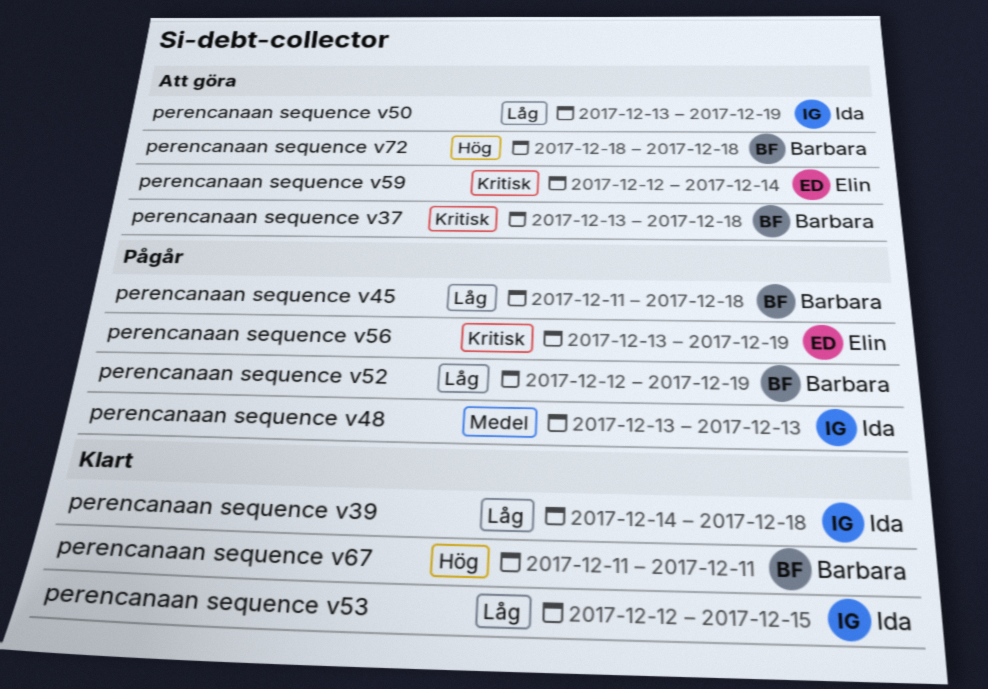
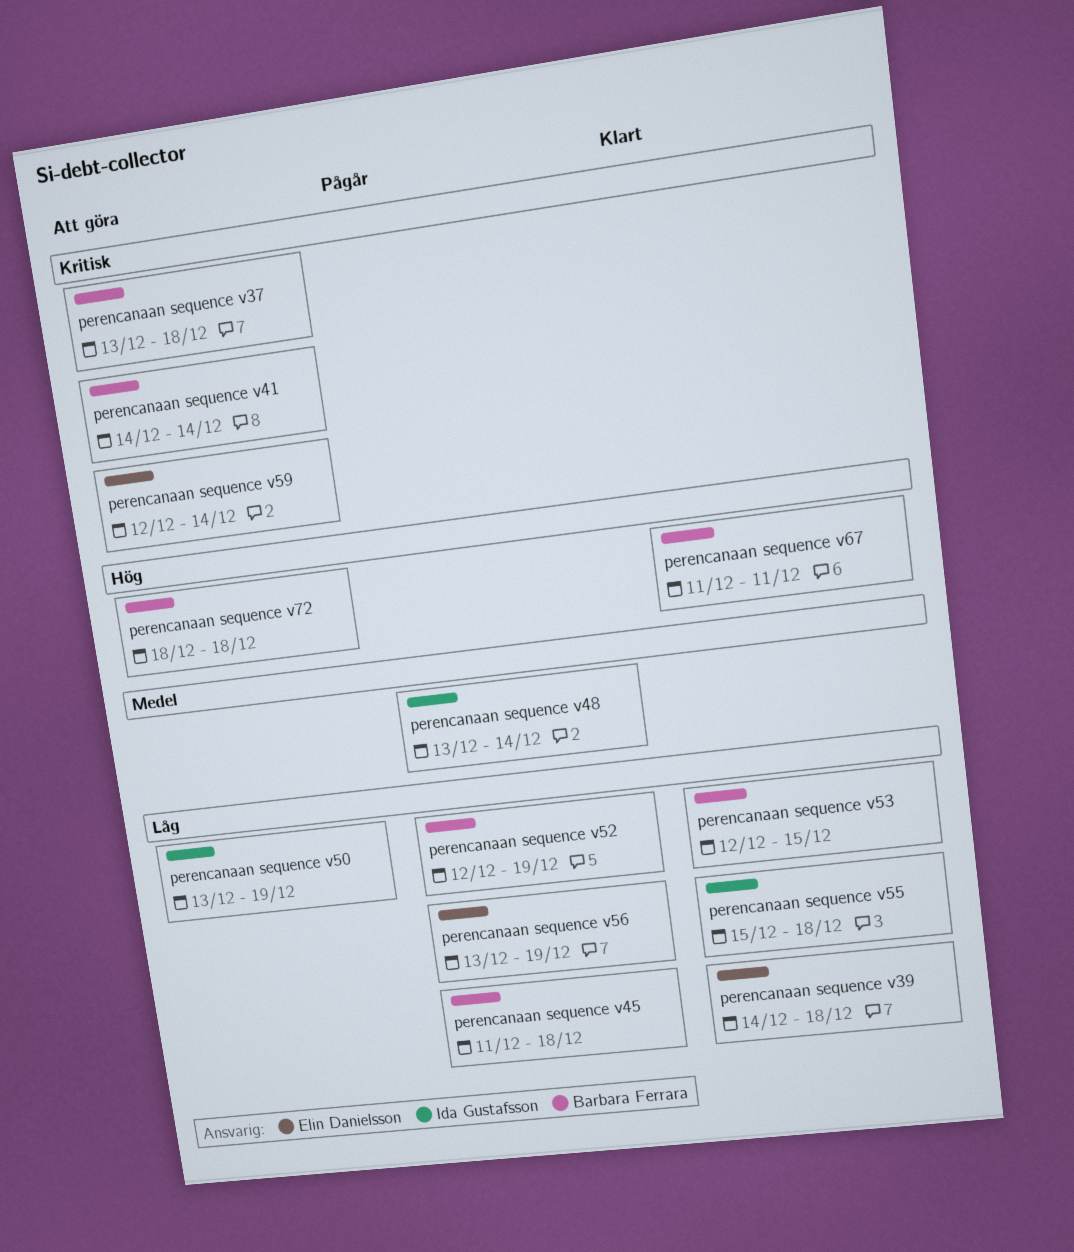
perencanaan sequence v39, owner: Ida Gustafsson -> Elin Danielsson
perencanaan sequence v41: none -> present
perencanaan sequence v48, due: Dec 13 -> Dec 14
perencanaan sequence v53, owner: Ida Gustafsson -> Barbara Ferrara
perencanaan sequence v55: none -> present
perencanaan sequence v56, priority: Kritisk -> Låg

